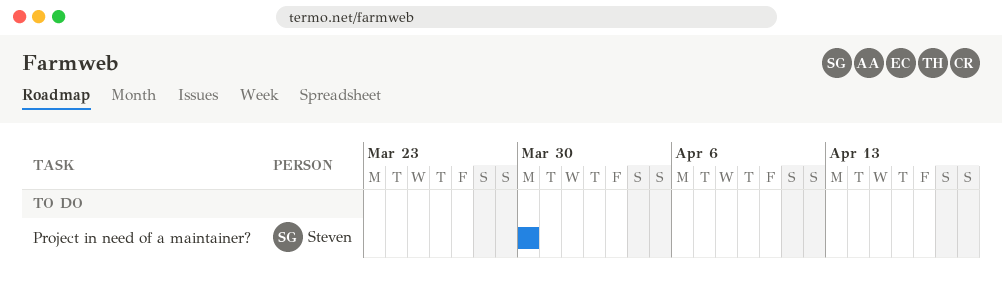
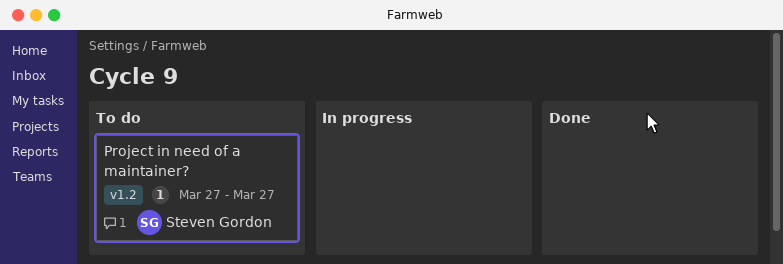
Project in need of a maintainer?, start: Mar 30 -> Mar 27
Project in need of a maintainer?, due: Mar 30 -> Mar 27

